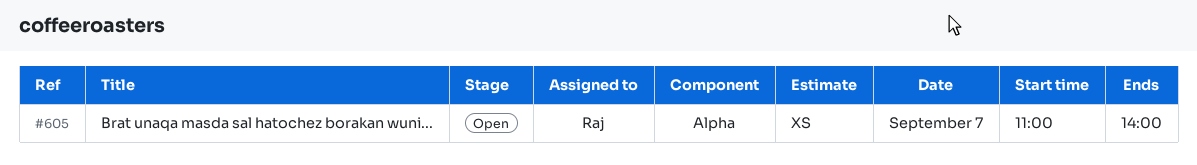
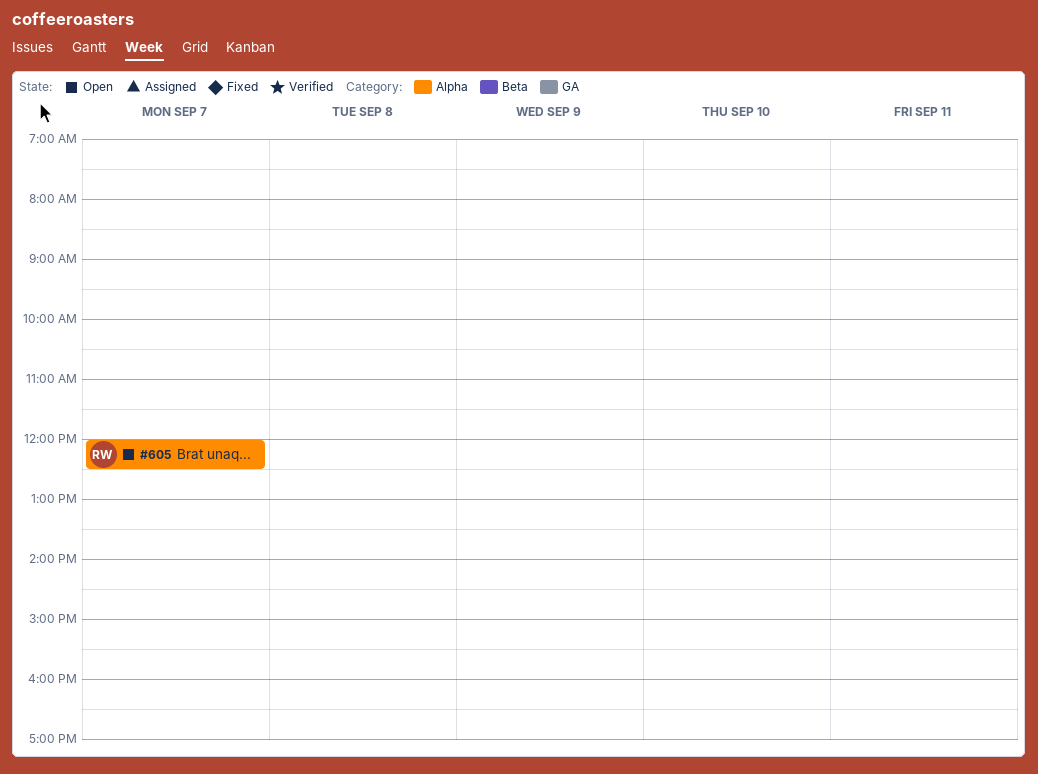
#605, begins: 11:00 -> 12:00
#605, ends: 14:00 -> 12:30

